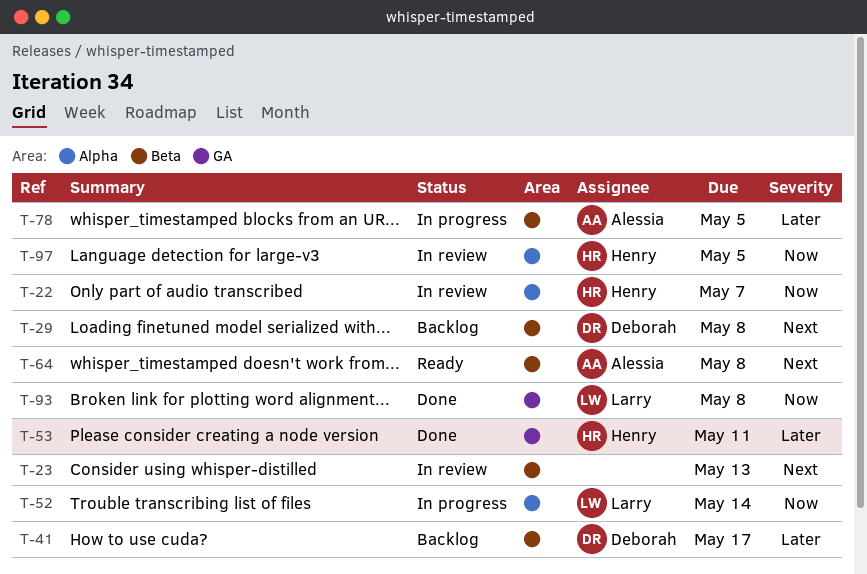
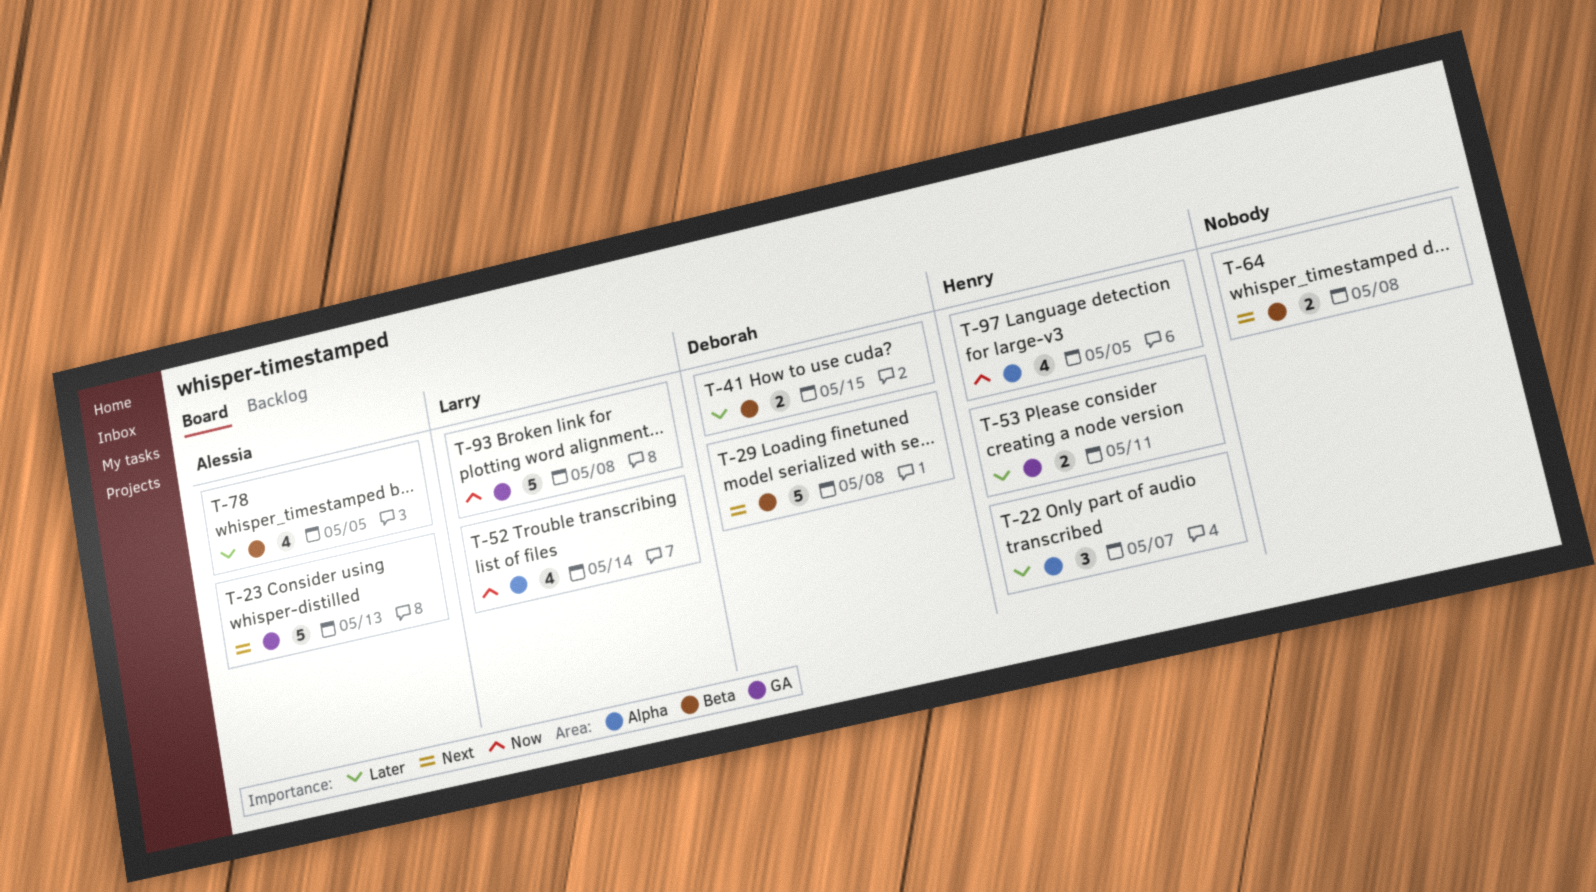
T-22, priority: Now -> Later
T-23, owner: none -> Alessia
T-23, label: Beta -> GA
T-41, due: May 17 -> May 15
T-64, owner: Alessia -> none

